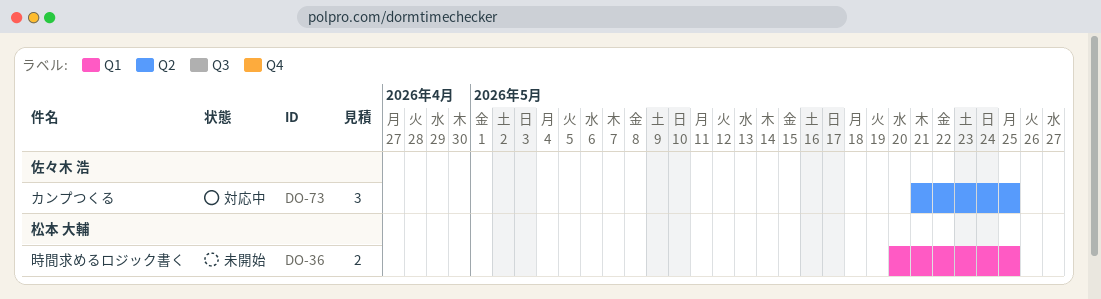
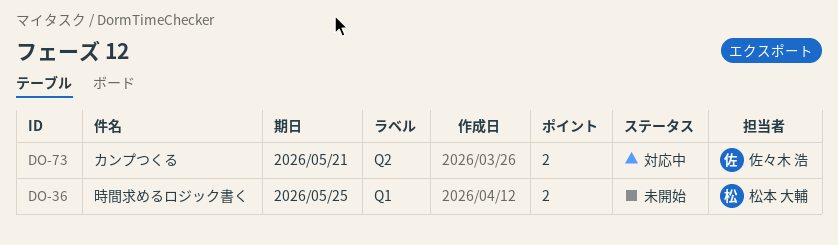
DO-73, estimate: 3 -> 2
DO-73, due: May 25 -> May 21

